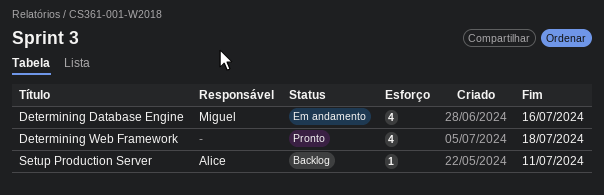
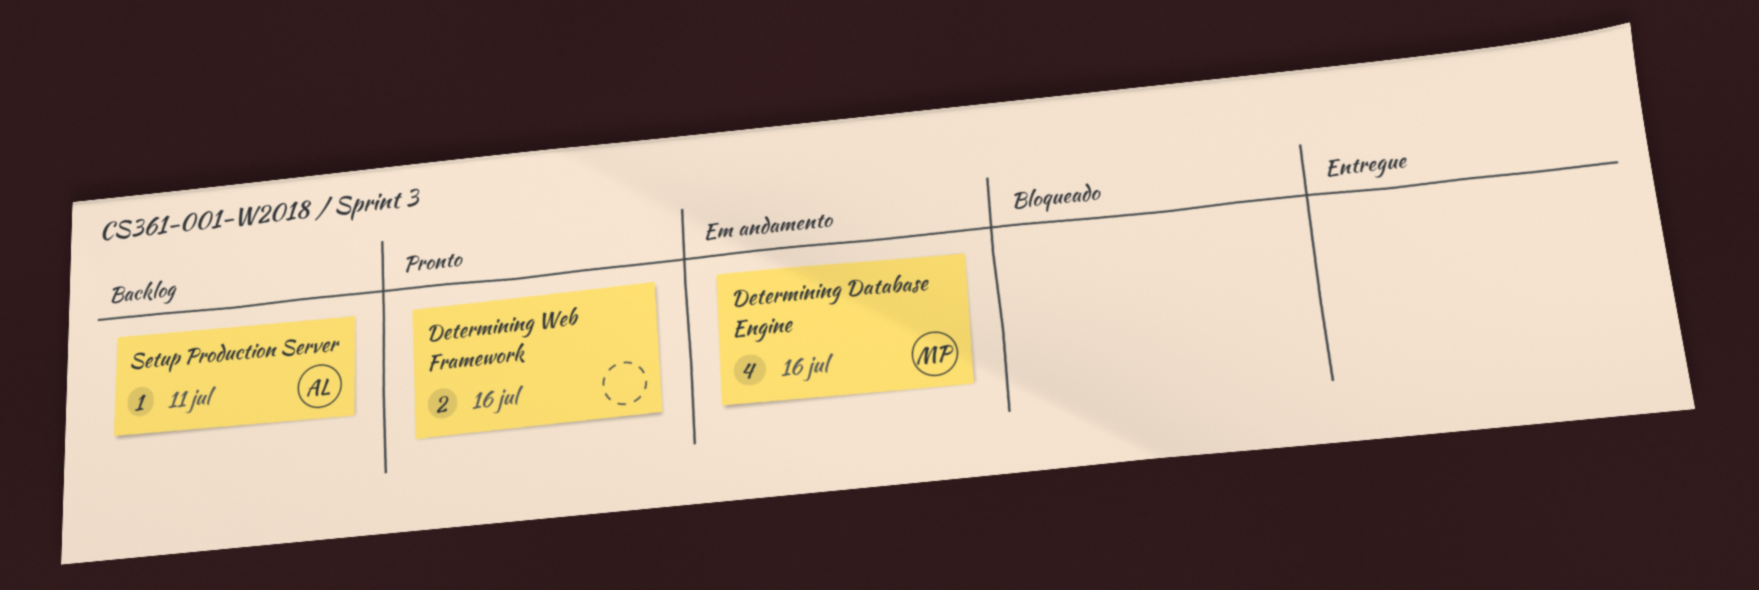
Determining Web Framework, estimate: 4 -> 2
Determining Web Framework, due: Jul 18 -> Jul 16

